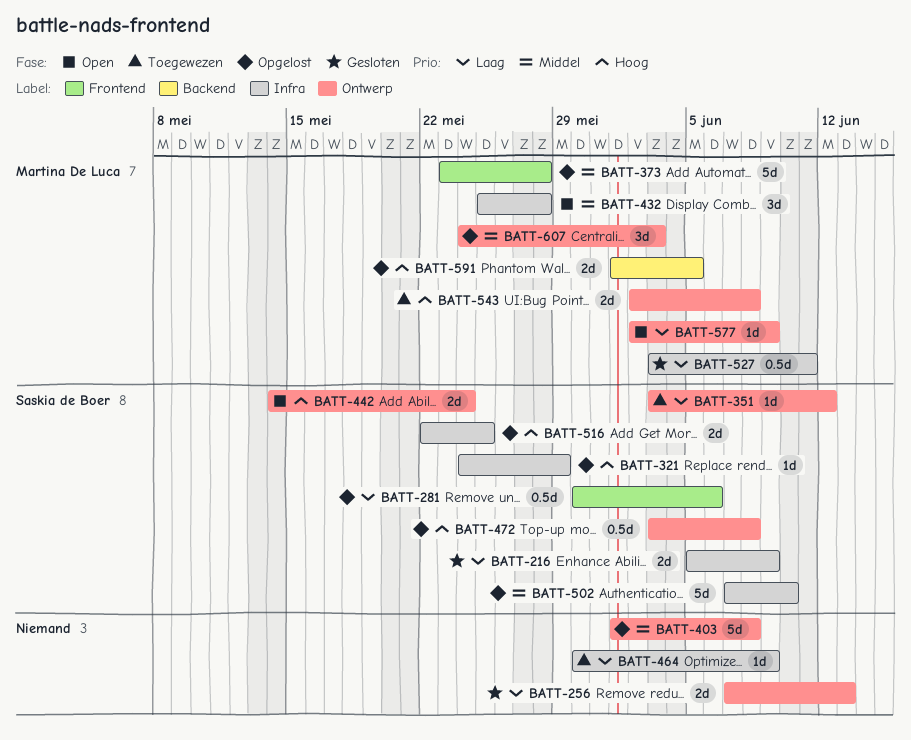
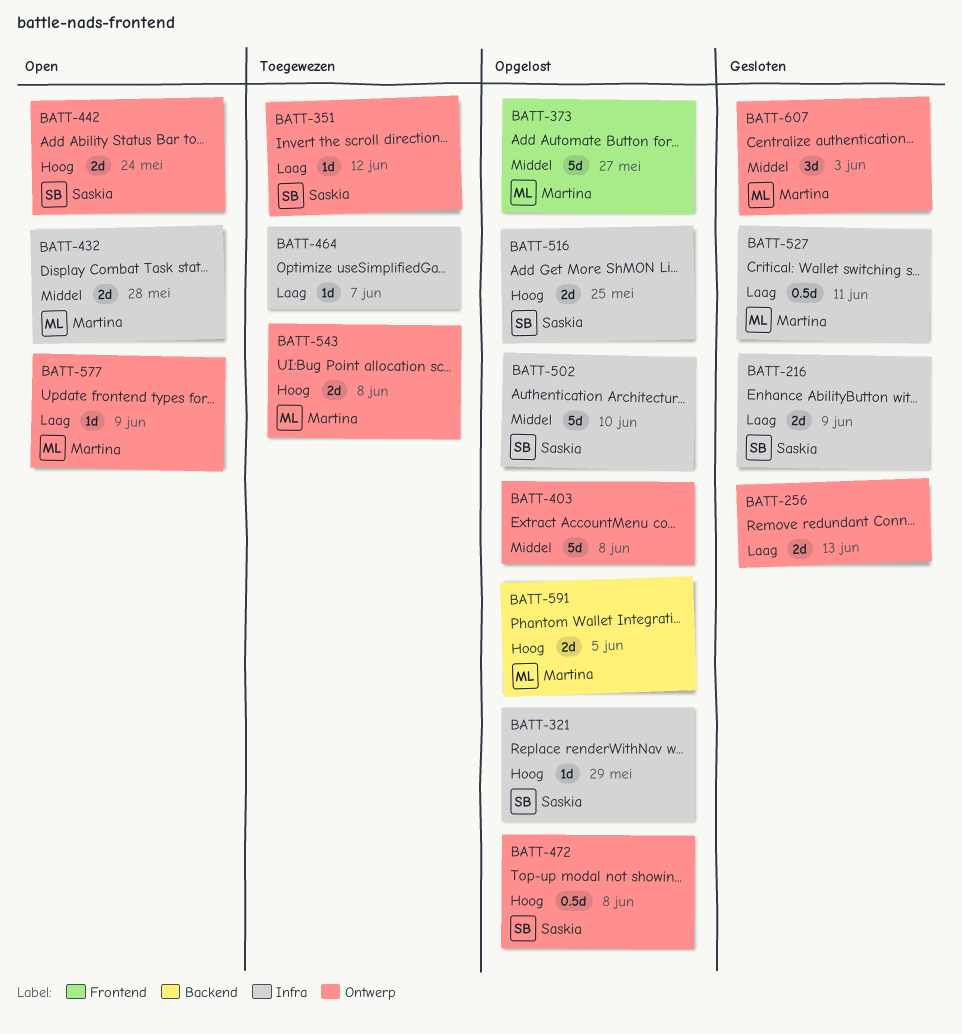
BATT-281: present -> none
BATT-373, due: May 28 -> May 27
BATT-432, estimate: 3d -> 2d
BATT-464, due: Jun 9 -> Jun 7
BATT-607, status: Opgelost -> Gesloten

